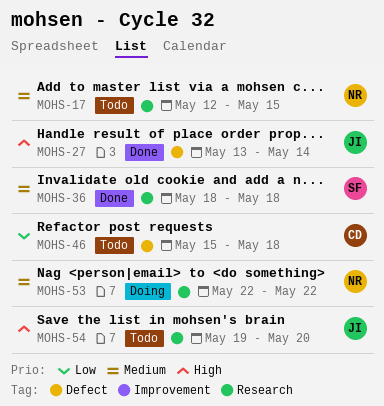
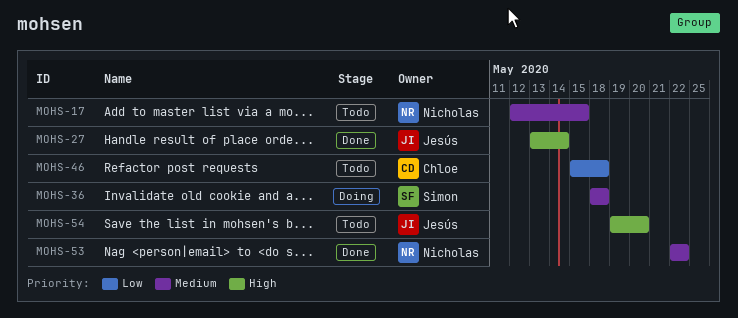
MOHS-36, status: Done -> Doing
MOHS-53, status: Doing -> Done

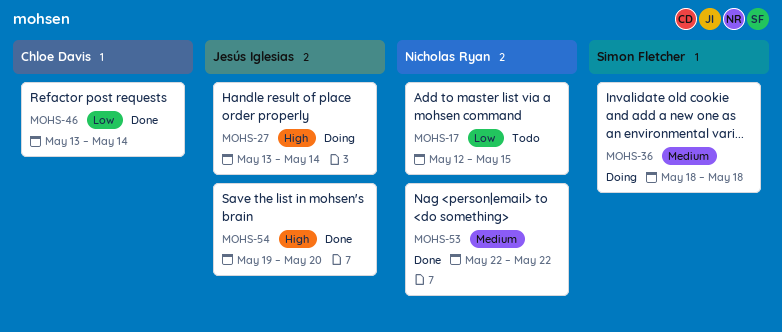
MOHS-17, priority: Medium -> Low
MOHS-27, status: Done -> Doing
MOHS-46, status: Todo -> Done
MOHS-46, start: May 15 -> May 13
MOHS-46, due: May 18 -> May 14
MOHS-54, status: Todo -> Done

